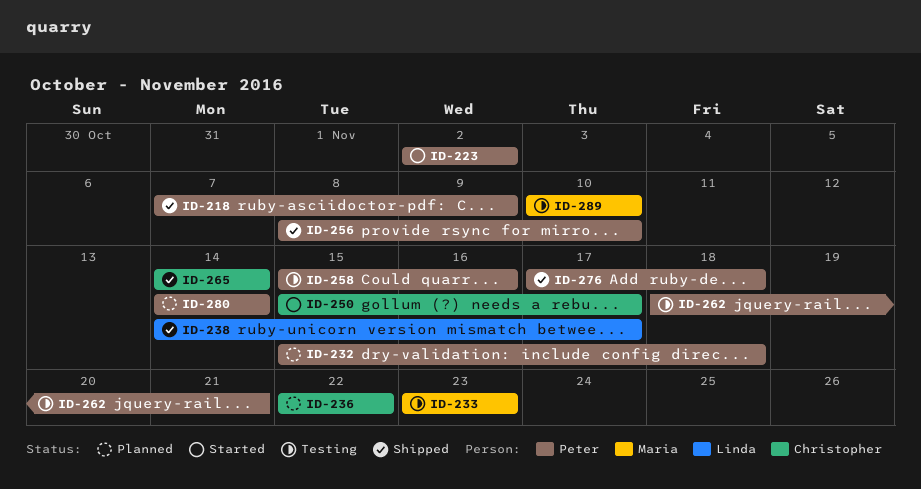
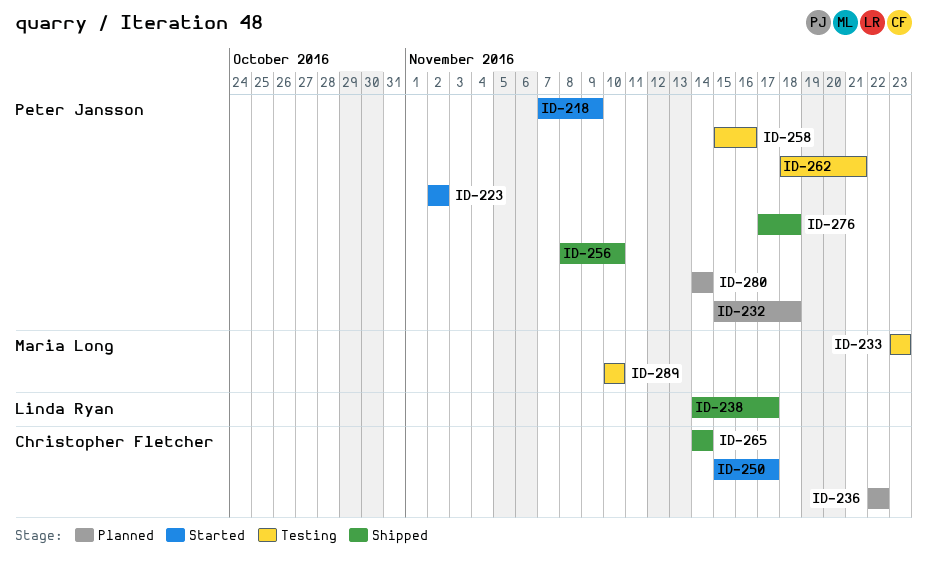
ID-218, status: Shipped -> Started

